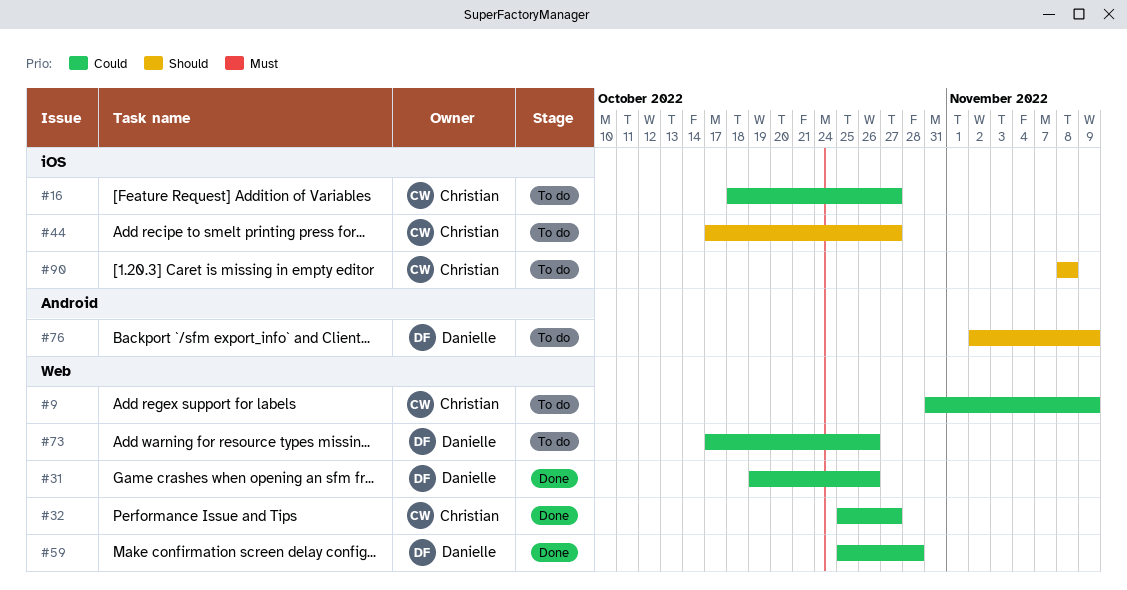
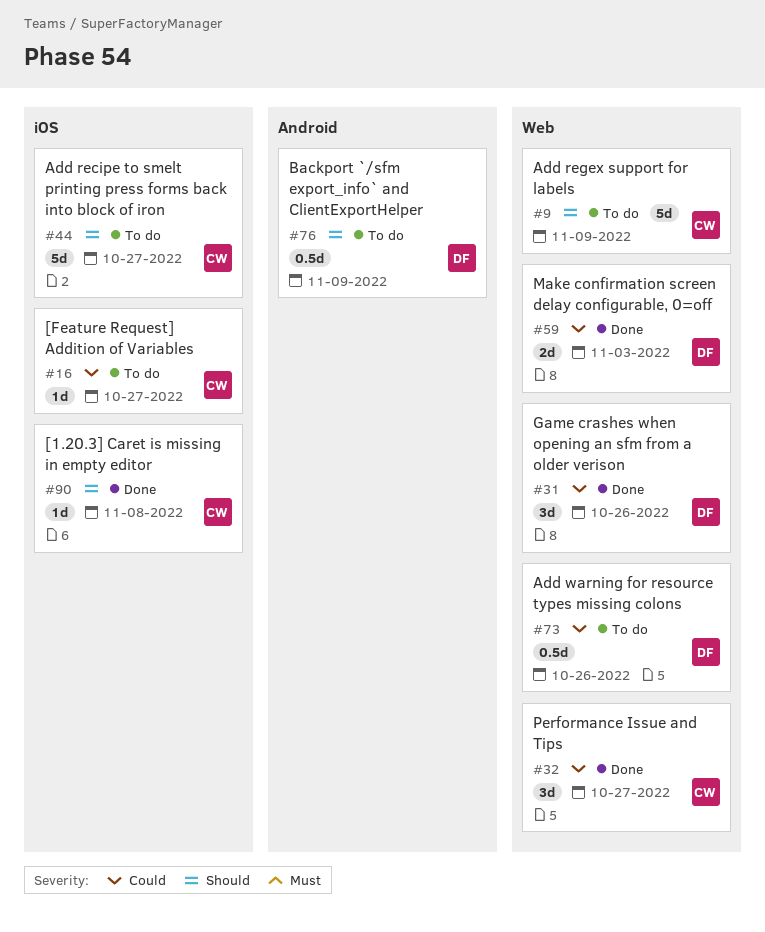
#9, priority: Could -> Should
#59, due: Oct 28 -> Nov 3
#90, status: To do -> Done

